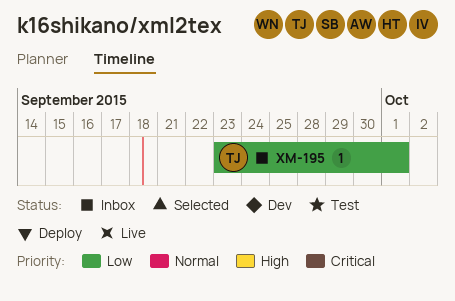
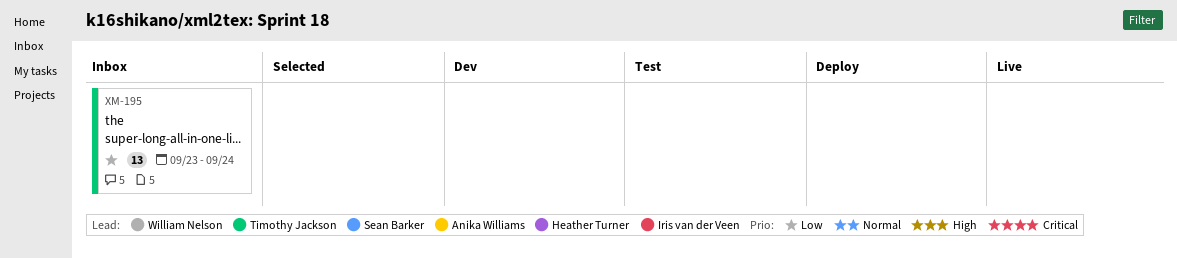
XM-195, estimate: 1 -> 13
XM-195, due: Oct 1 -> Sep 24

